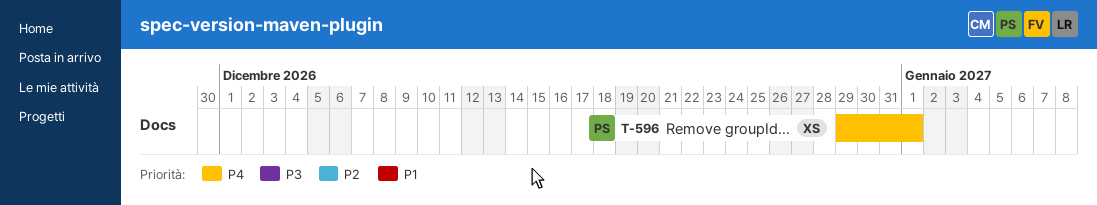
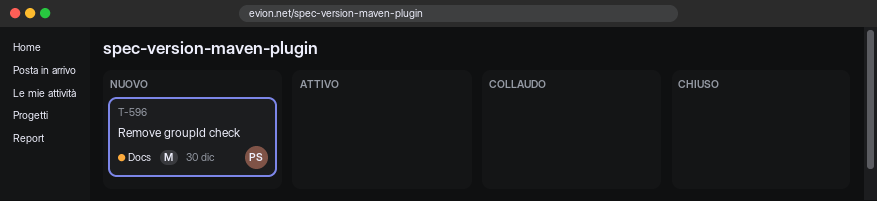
T-596, estimate: XS -> M
T-596, due: Jan 1 -> Dec 30

